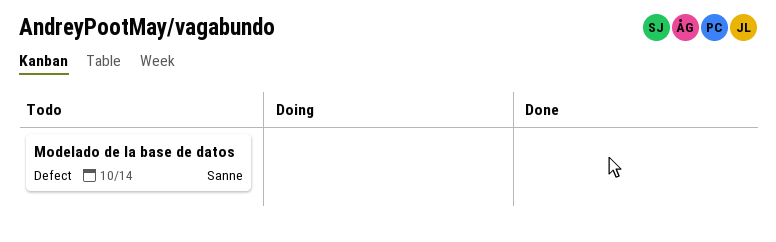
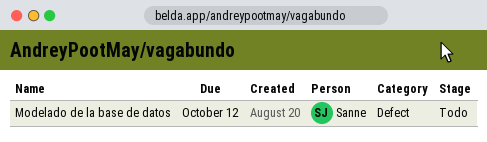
Modelado de la base de datos, due: Oct 14 -> Oct 12

